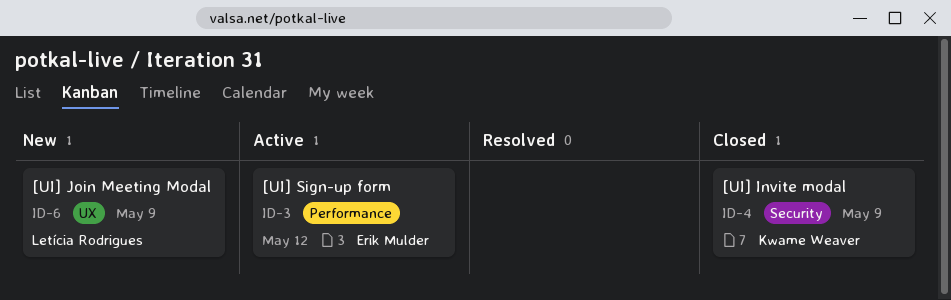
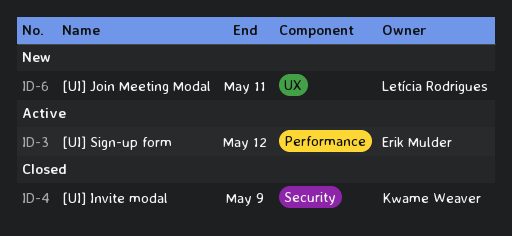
ID-6, due: May 9 -> May 11

